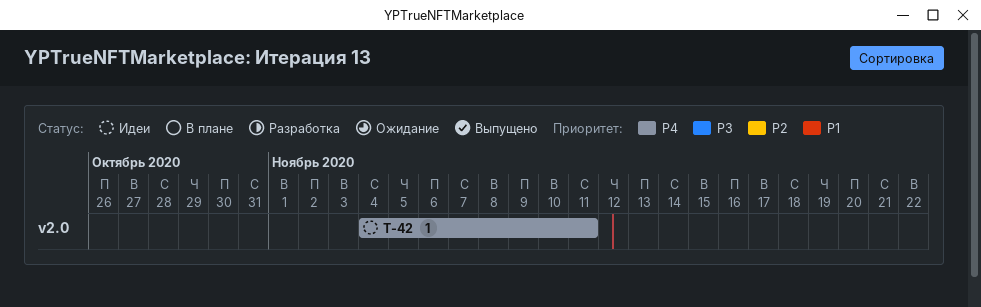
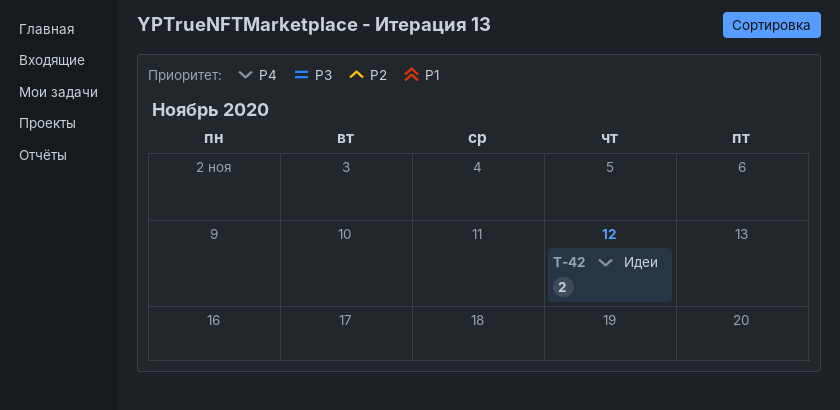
T-42, estimate: 1 -> 2
T-42, due: Nov 11 -> Nov 12

